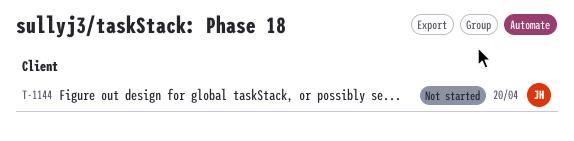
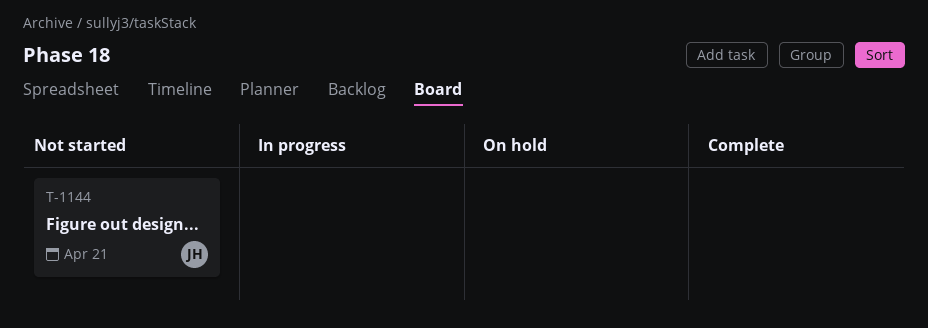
T-1144, due: Apr 20 -> Apr 21

